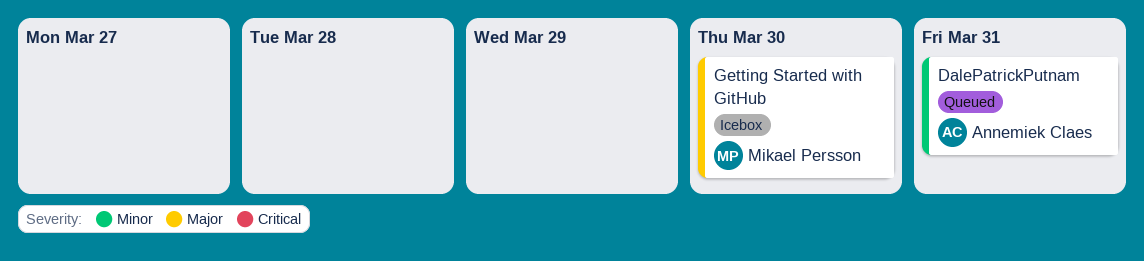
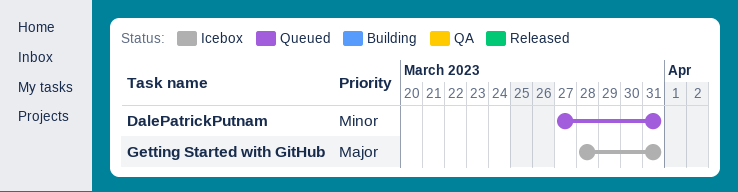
Getting Started with GitHub, due: Mar 30 -> Mar 31

